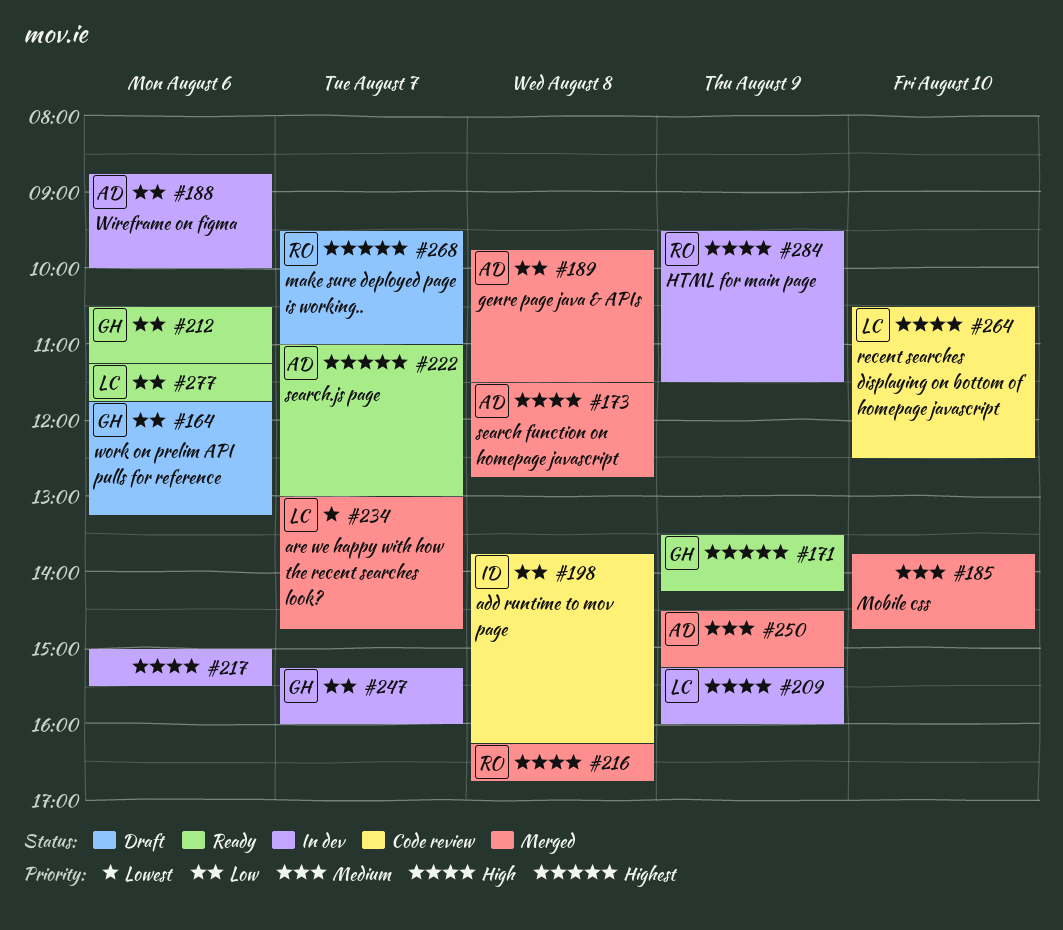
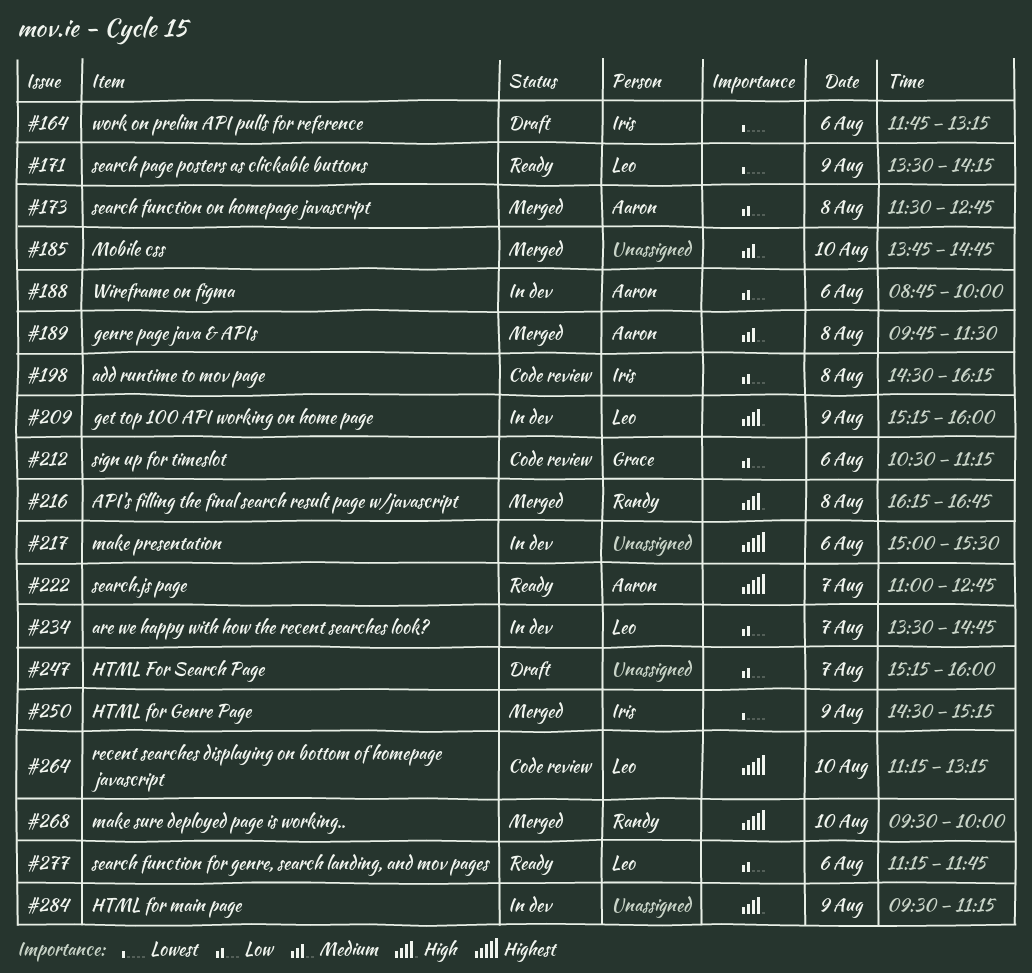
#164, owner: Grace -> Iris
#164, priority: Low -> Lowest
#171, owner: Grace -> Leo
#171, priority: Highest -> Lowest
#173, priority: High -> Low
#189, priority: Low -> Medium
#198, begins: 13:45 -> 14:30
#212, status: Ready -> Code review
#217, priority: High -> Highest
#222, ends: 13:00 -> 12:45
#234, status: Merged -> In dev
#234, priority: Lowest -> Low
#234, begins: 13:00 -> 13:30
#247, status: In dev -> Draft
#247, owner: Grace -> none
#250, owner: Aaron -> Iris
#250, priority: Medium -> Lowest
#264, priority: High -> Highest
#264, begins: 10:30 -> 11:15
#264, ends: 12:30 -> 13:15
#268, status: Draft -> Merged
#268, day: Aug 7 -> Aug 10
#268, ends: 11:00 -> 10:00
#284, owner: Randy -> none
#284, ends: 11:30 -> 11:15

